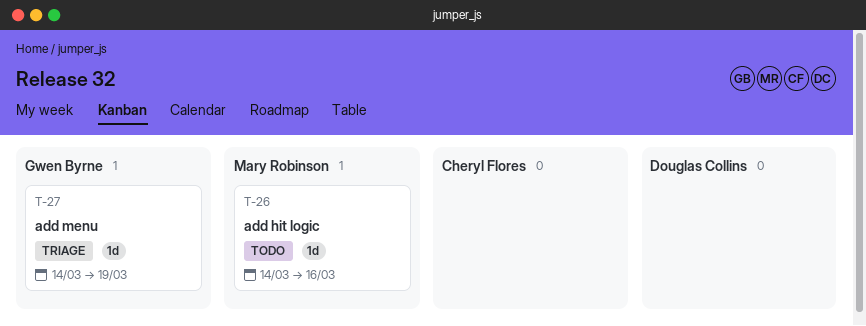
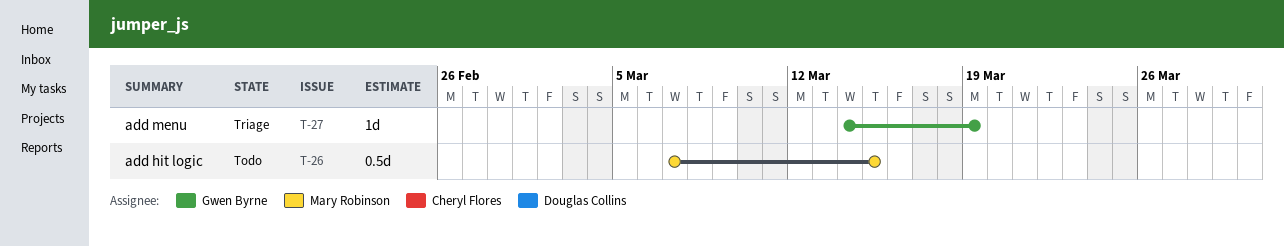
T-26, estimate: 1d -> 0.5d
T-26, start: Mar 14 -> Mar 7
T-26, due: Mar 16 -> Mar 15

